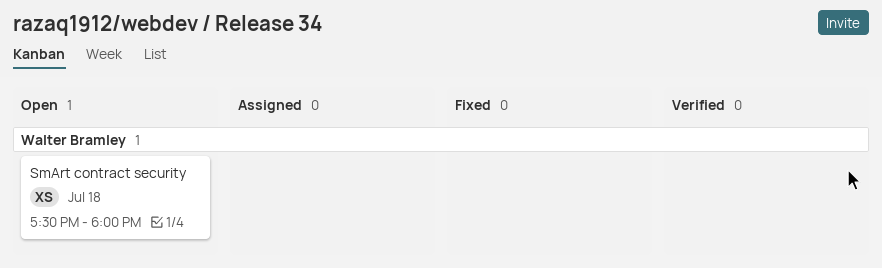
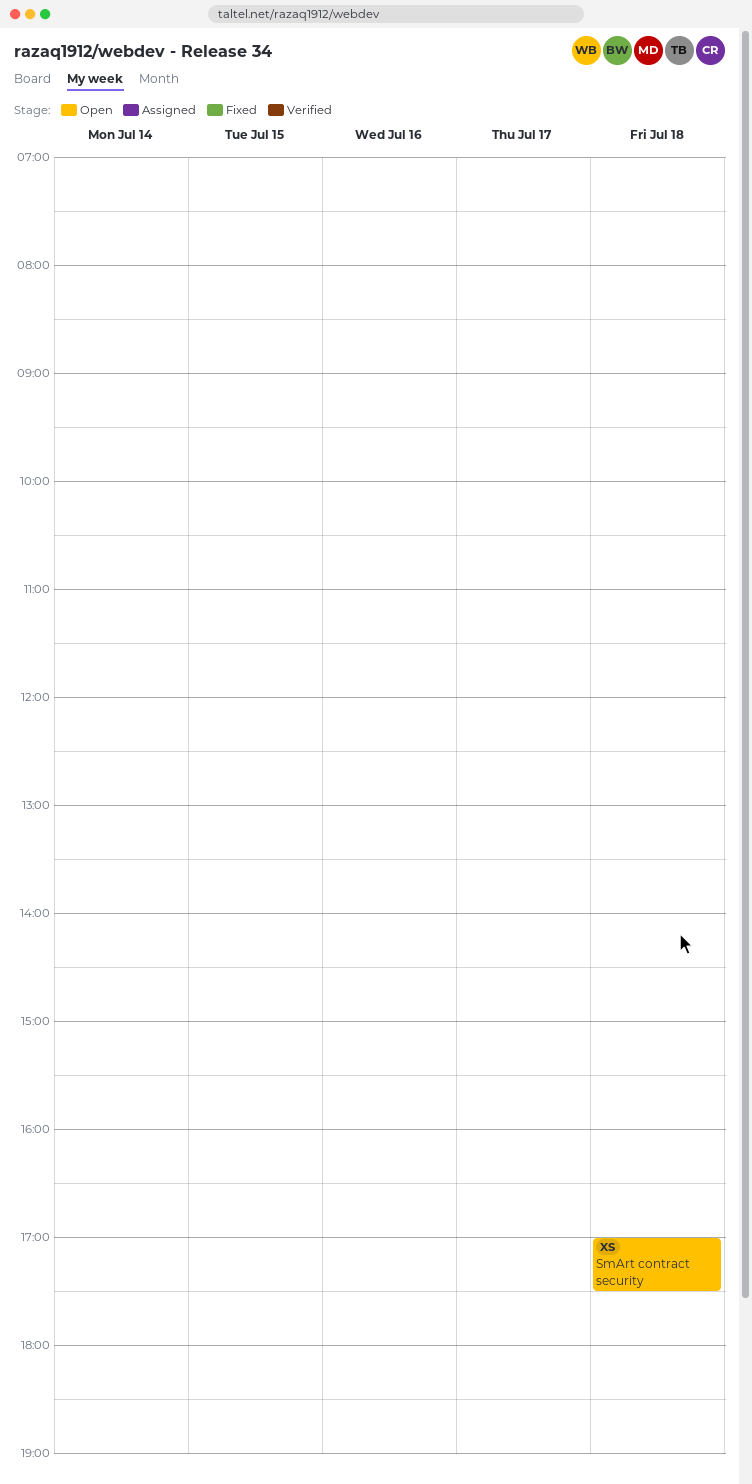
SmArt contract security, begins: 17:30 -> 17:00
SmArt contract security, ends: 18:00 -> 17:30

